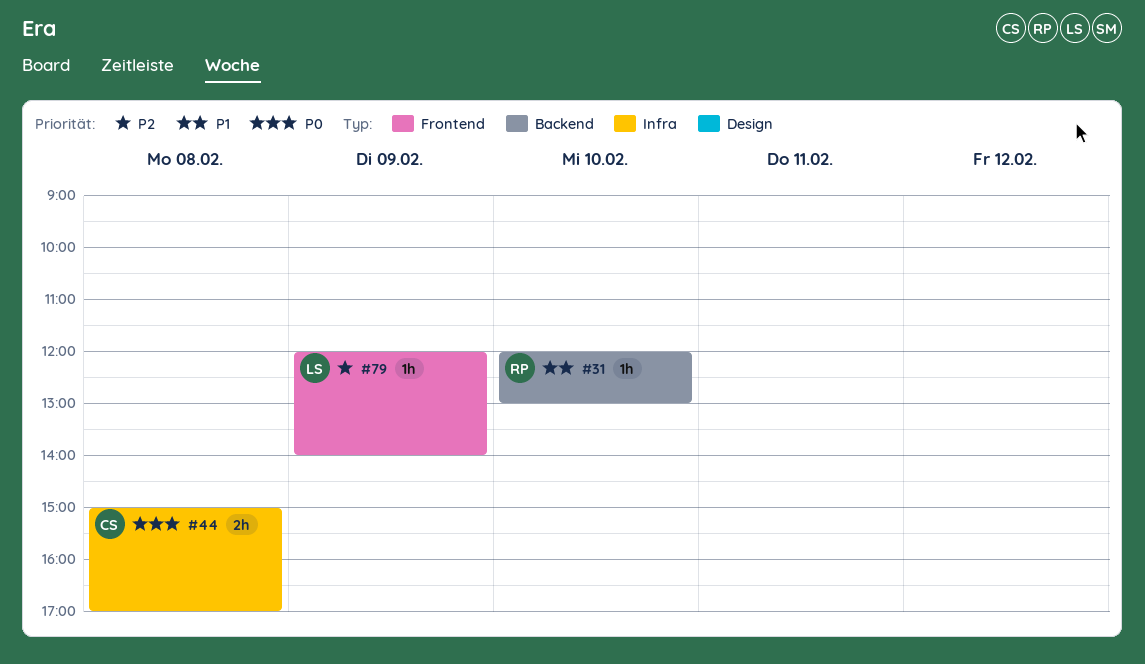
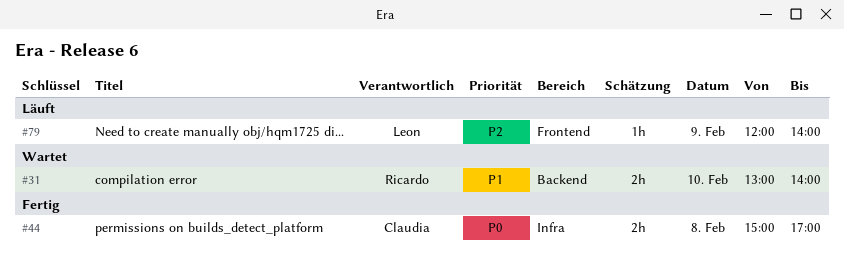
#31, estimate: 1h -> 2h
#31, begins: 12:00 -> 13:00
#31, ends: 13:00 -> 14:00

